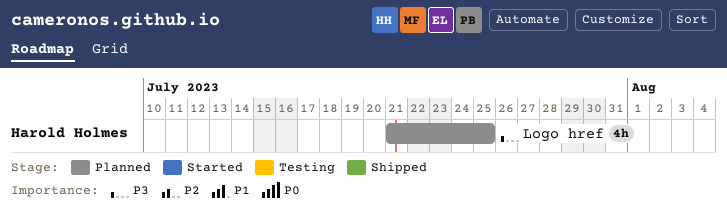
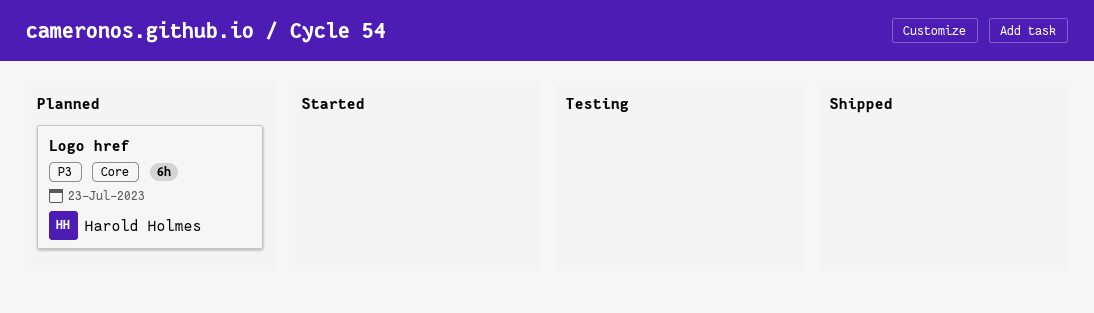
Logo href, estimate: 4h -> 6h
Logo href, due: Jul 25 -> Jul 23

